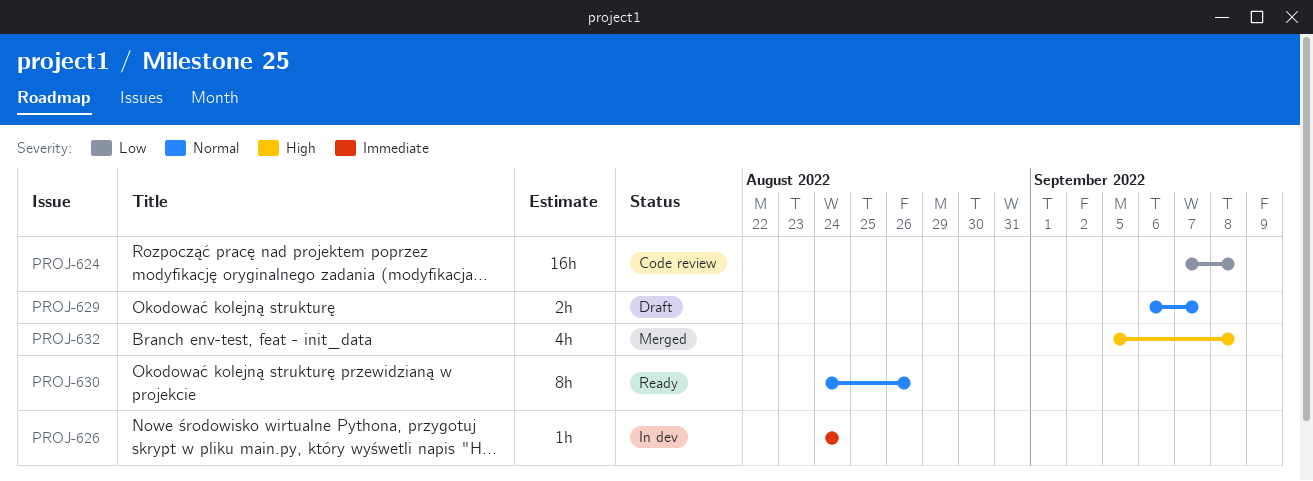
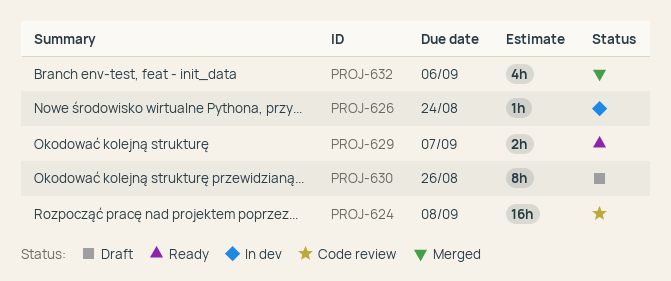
PROJ-629, status: Draft -> Ready
PROJ-630, status: Ready -> Draft
PROJ-632, due: Sep 8 -> Sep 6

